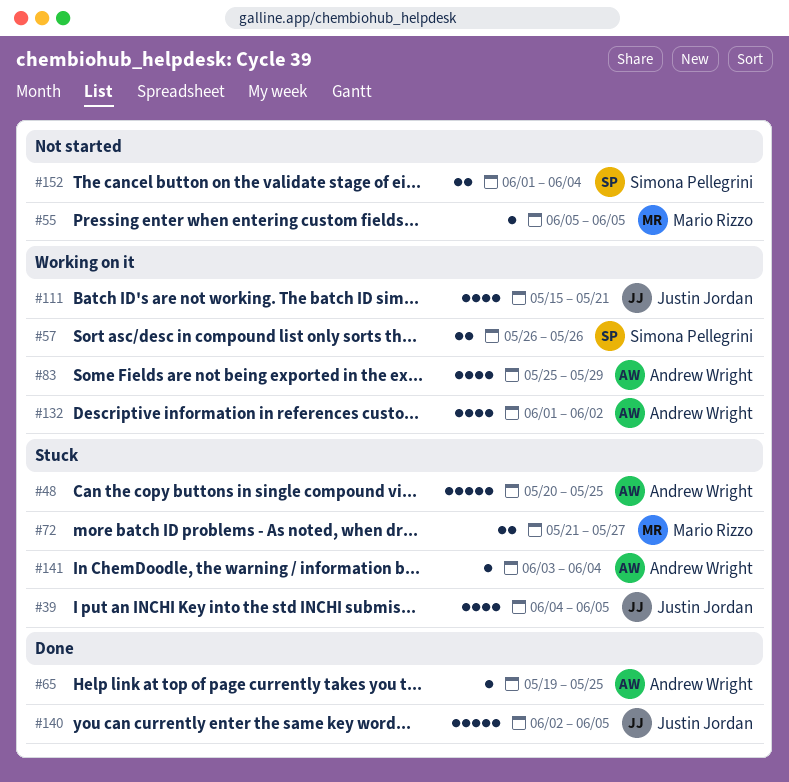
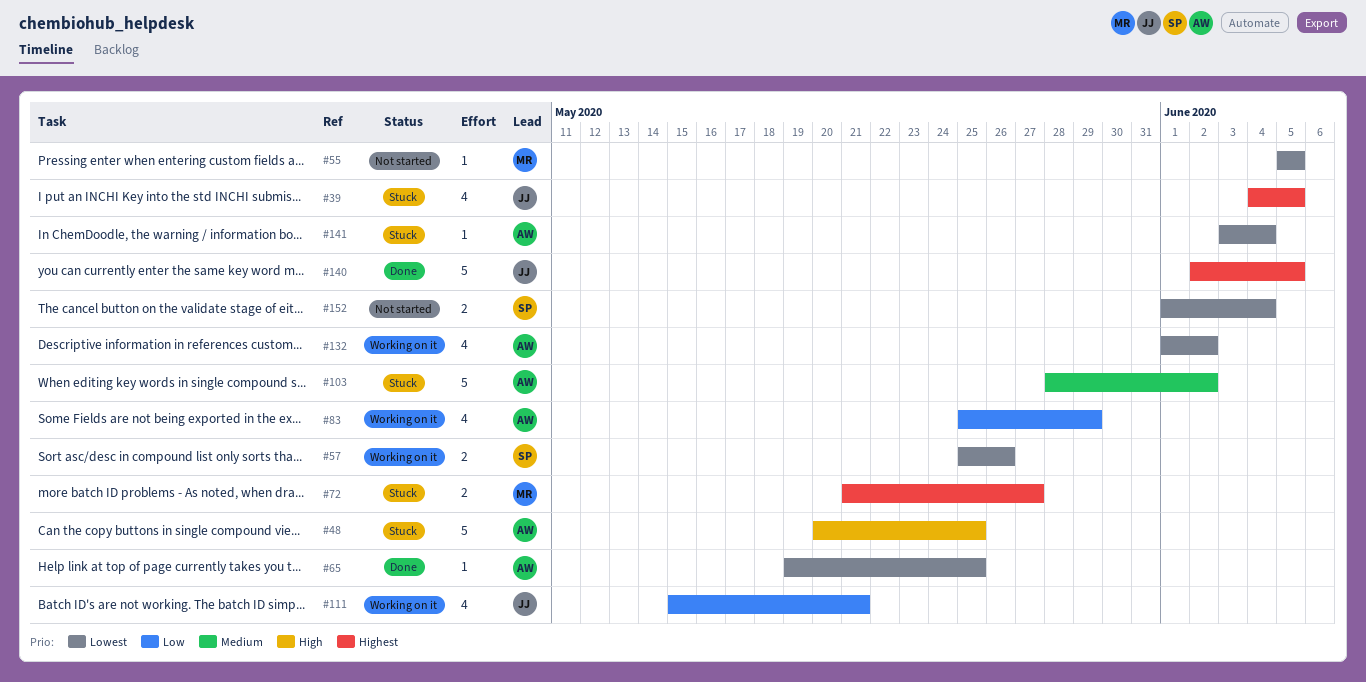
#57, start: May 26 -> May 25
#103: none -> present

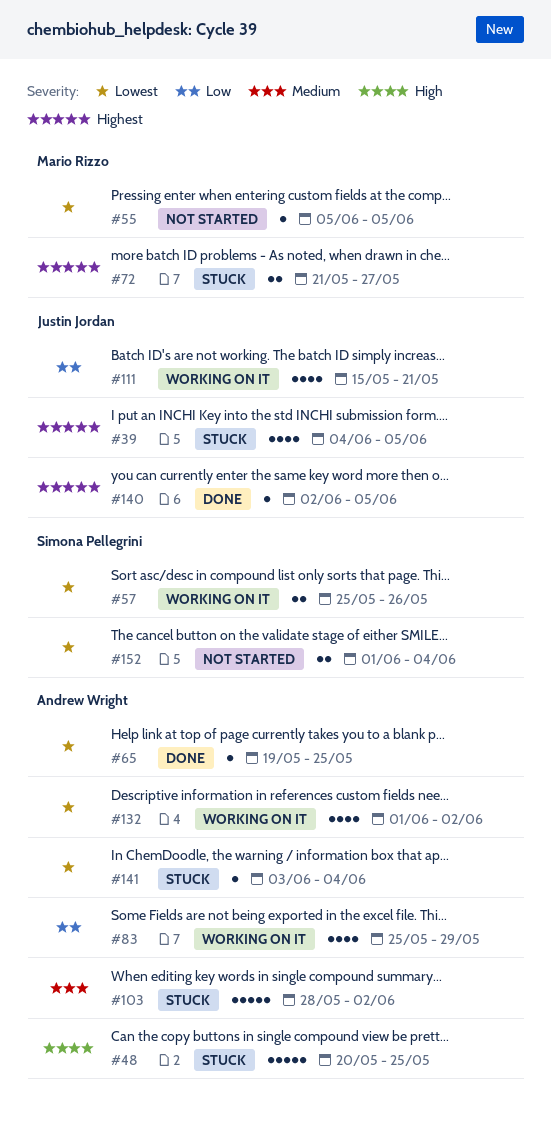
#140, estimate: 5 -> 1

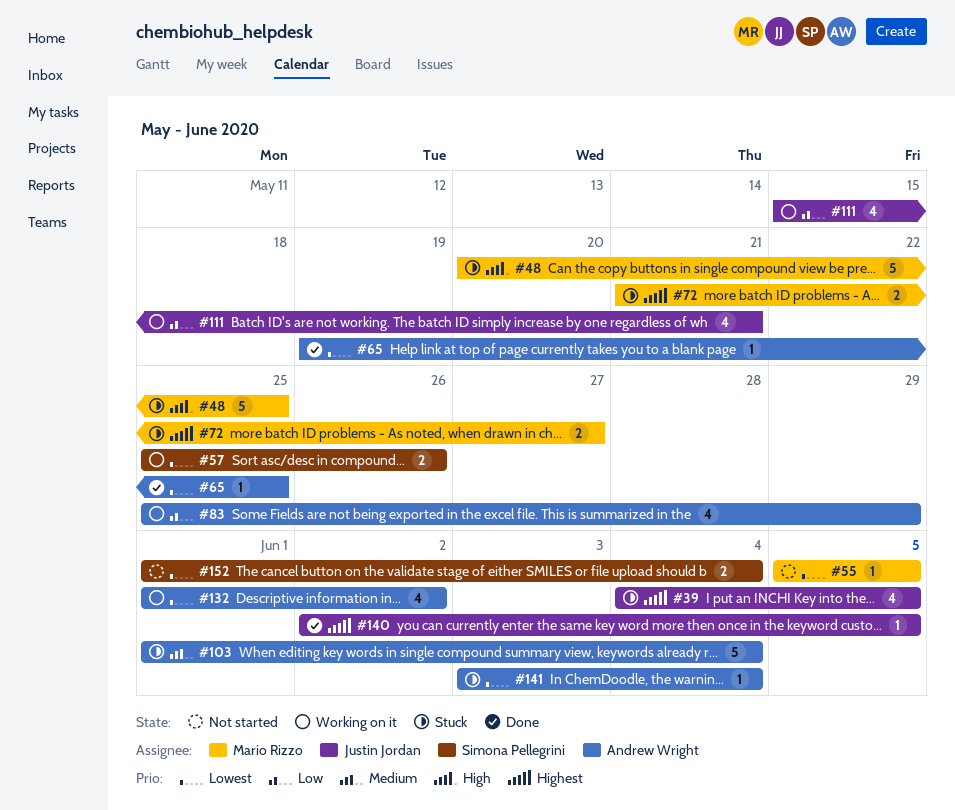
#48, owner: Andrew Wright -> Mario Rizzo
#103, start: May 28 -> Jun 1
#103, due: Jun 2 -> Jun 4

